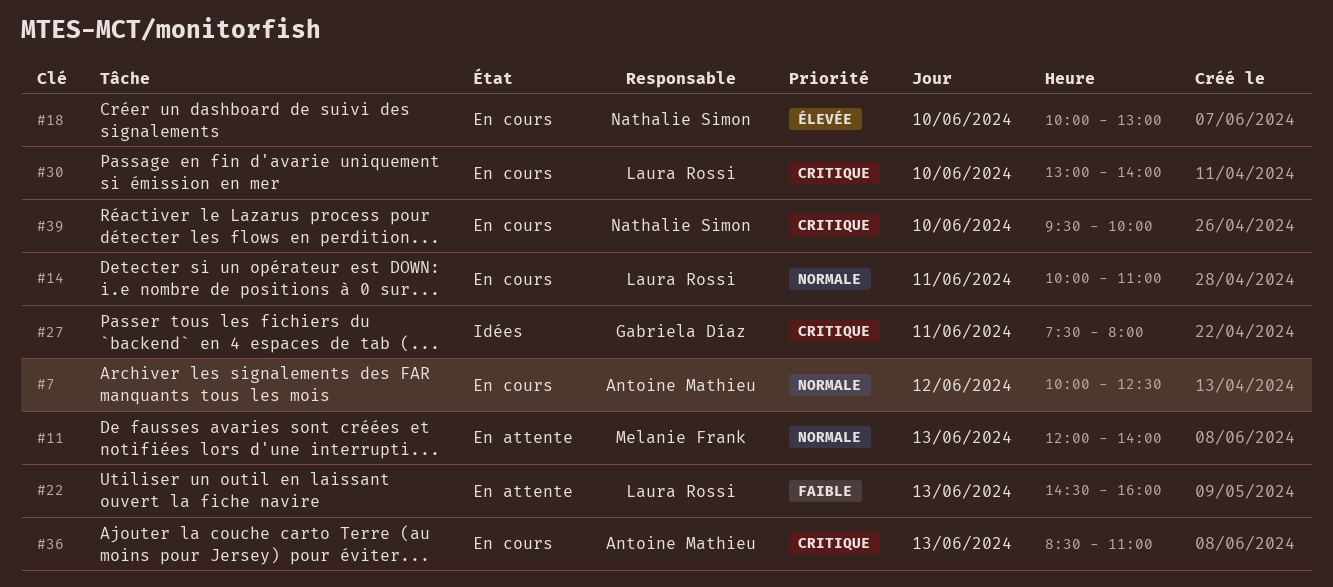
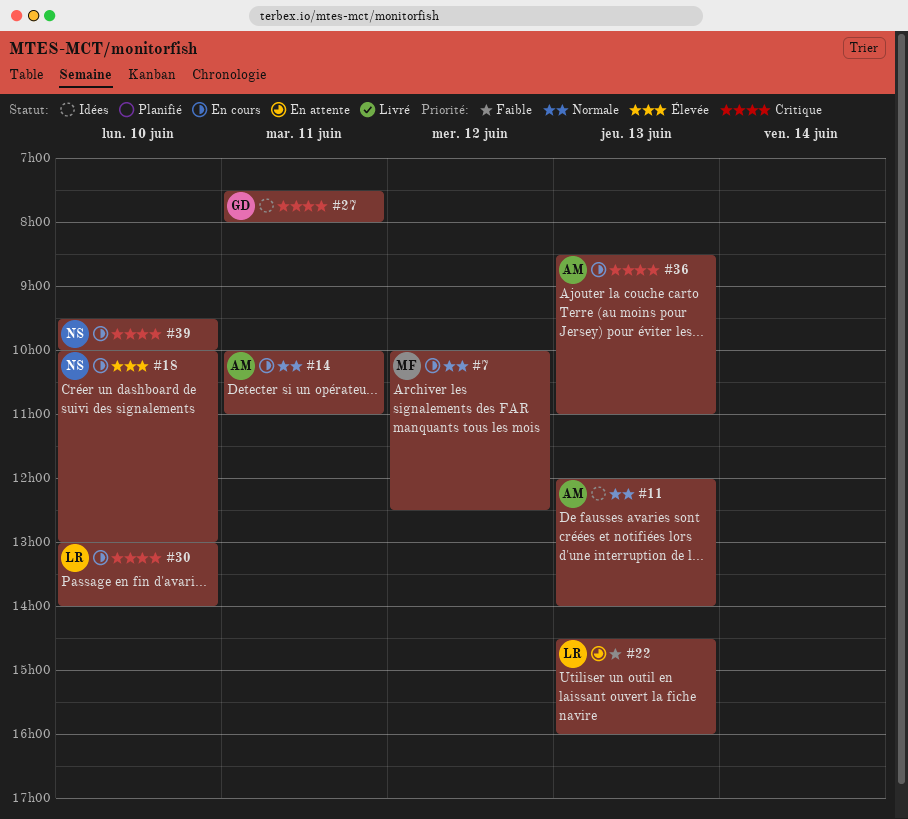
#7, owner: Antoine Mathieu -> Melanie Frank
#11, status: En attente -> Idées
#11, owner: Melanie Frank -> Antoine Mathieu
#14, owner: Laura Rossi -> Antoine Mathieu

